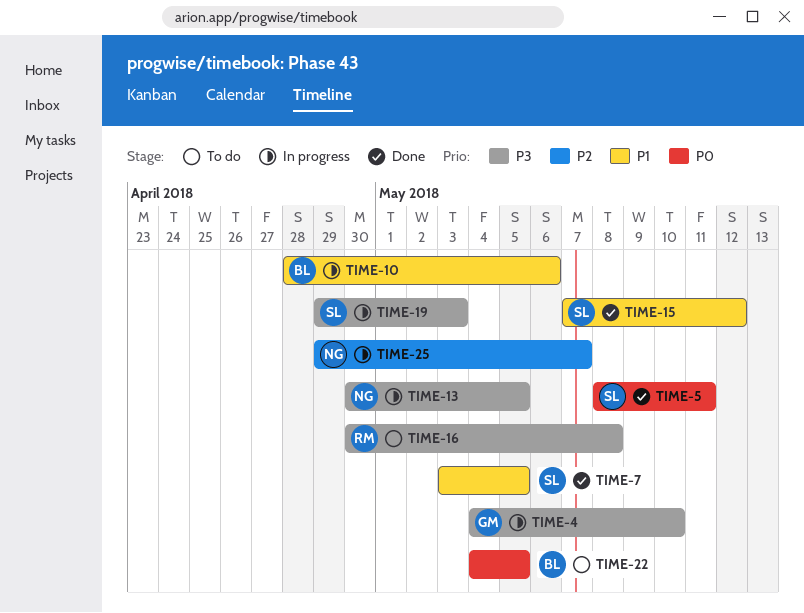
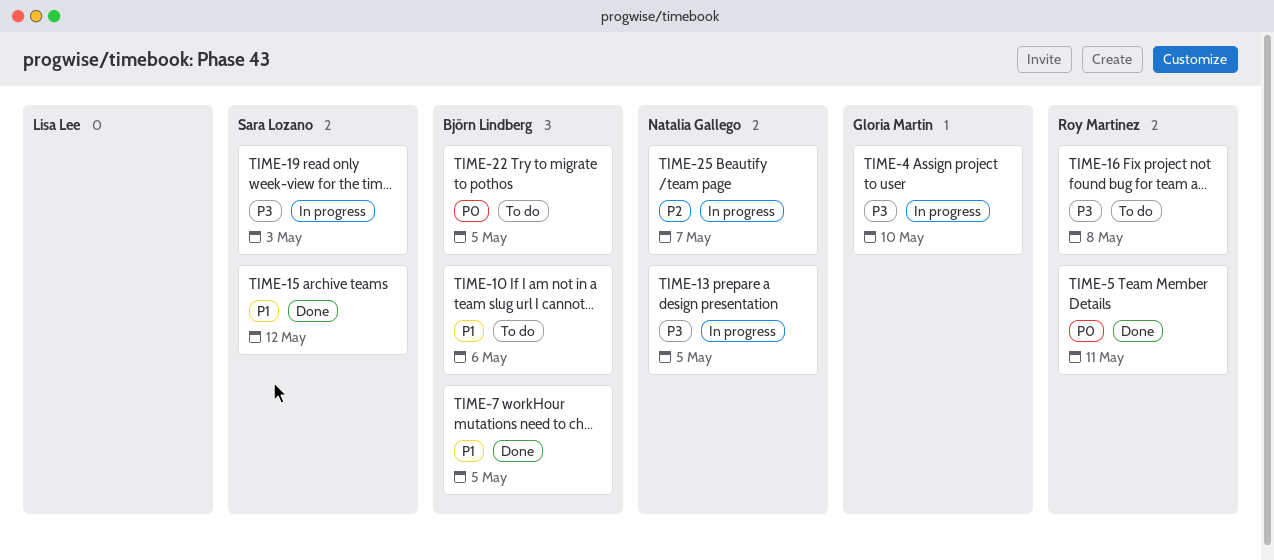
TIME-5, owner: Sara Lozano -> Roy Martinez
TIME-7, owner: Sara Lozano -> Björn Lindberg
TIME-10, status: In progress -> To do

